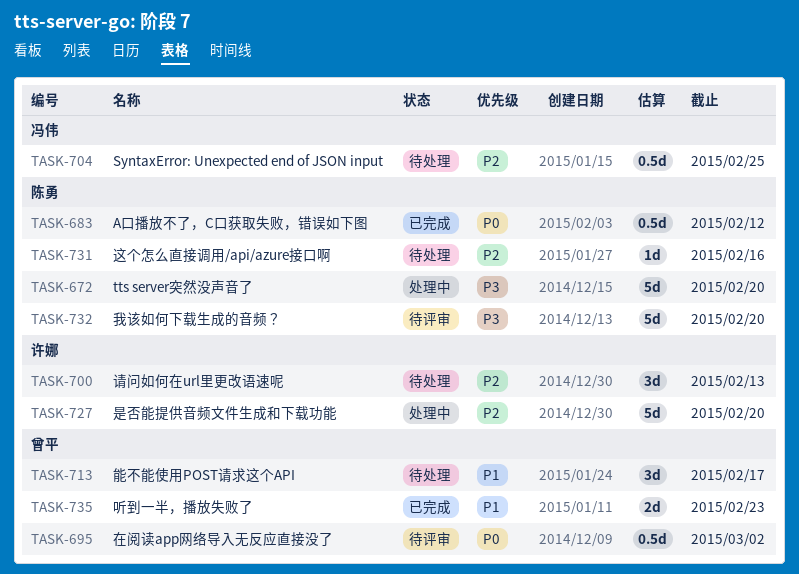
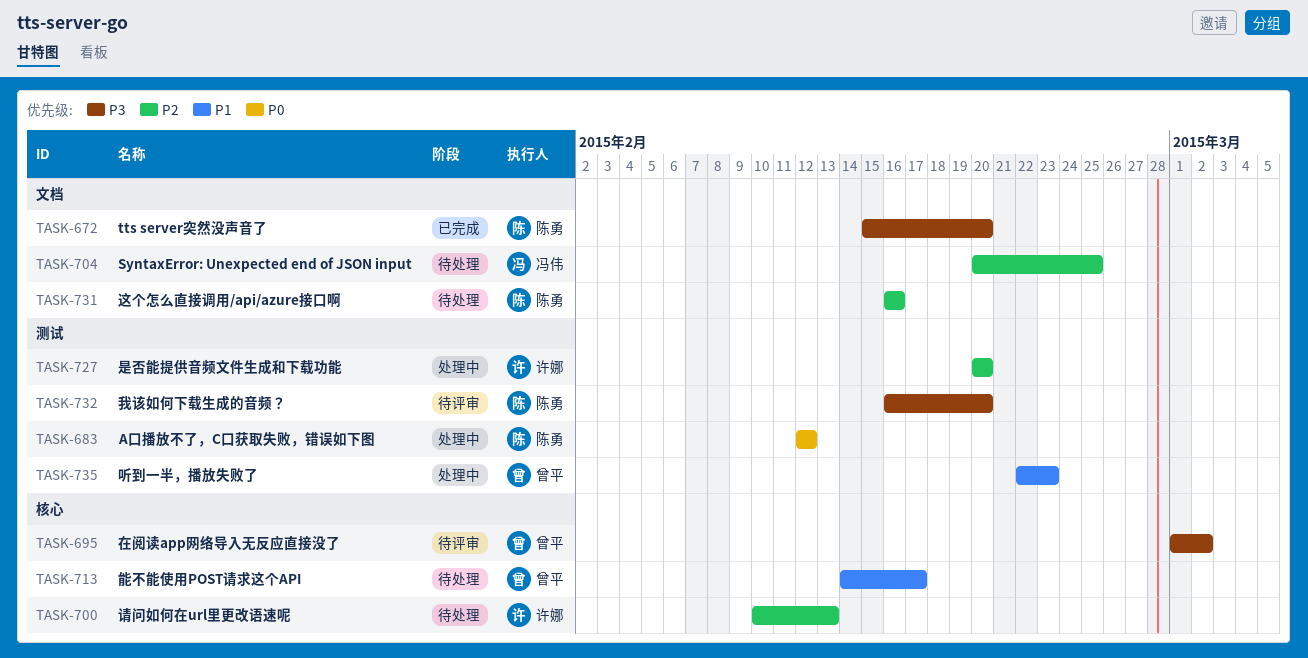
TASK-672, status: 处理中 -> 已完成
TASK-683, status: 已完成 -> 处理中
TASK-695, priority: P0 -> P3
TASK-735, status: 已完成 -> 处理中

